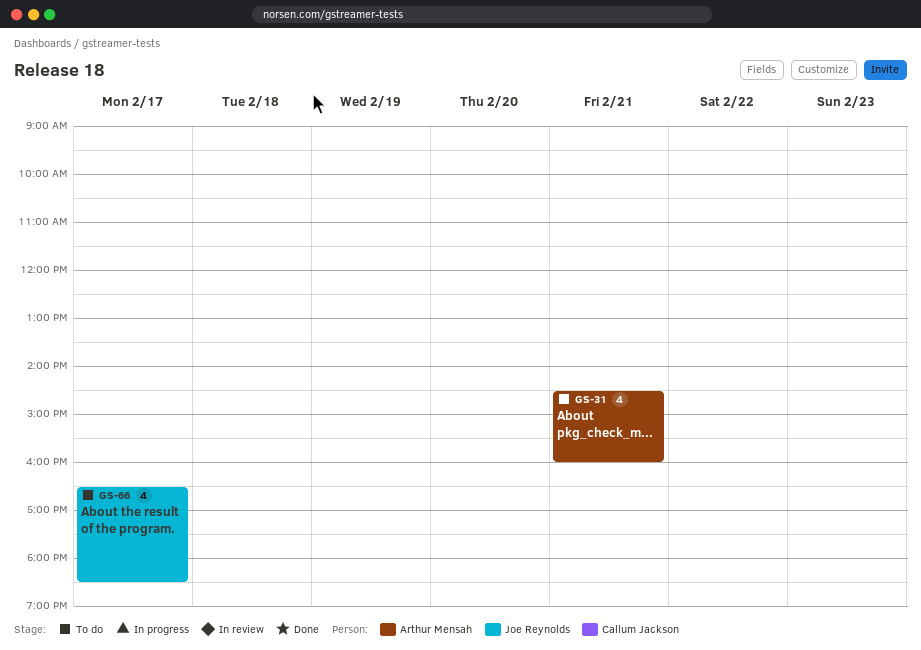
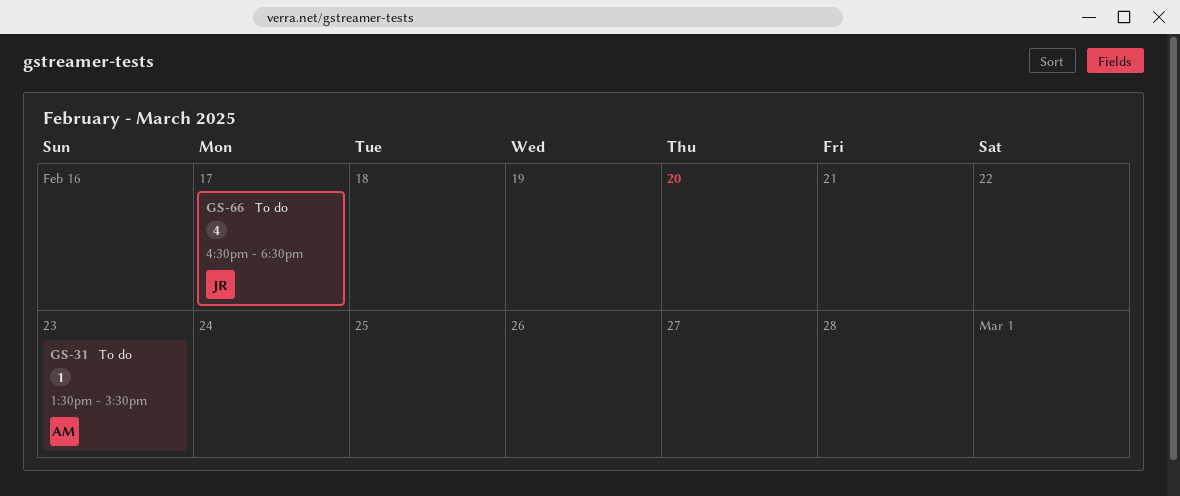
GS-31, estimate: 4 -> 1
GS-31, day: Feb 21 -> Feb 23
GS-31, begins: 14:30 -> 13:30
GS-31, ends: 16:00 -> 15:30

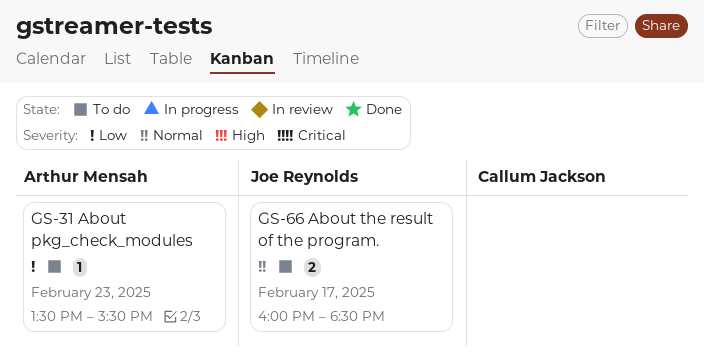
GS-66, estimate: 4 -> 2
GS-66, begins: 16:30 -> 16:00

